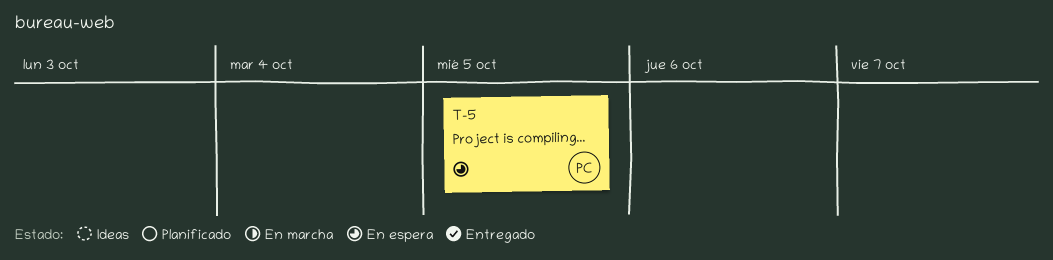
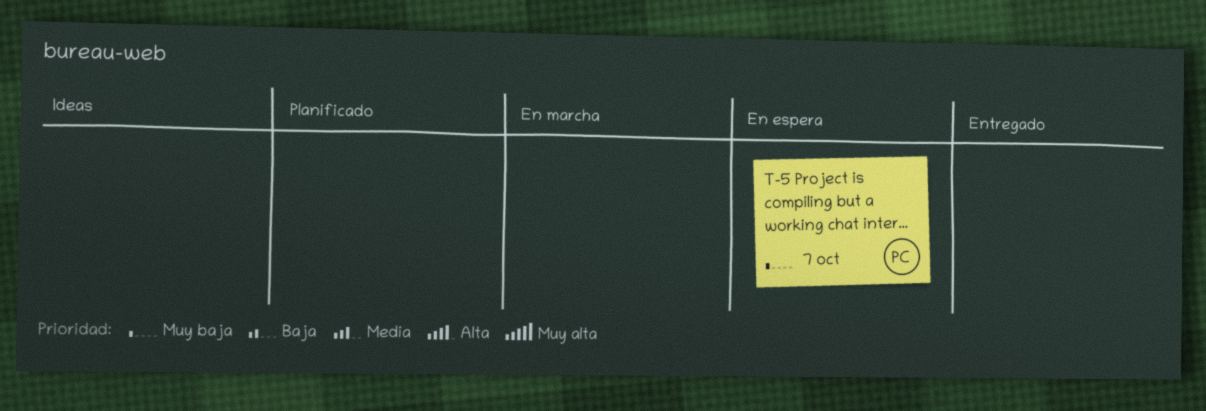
T-5, due: Oct 5 -> Oct 7

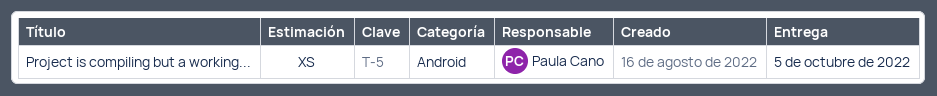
T-5, due: Oct 7 -> Oct 5

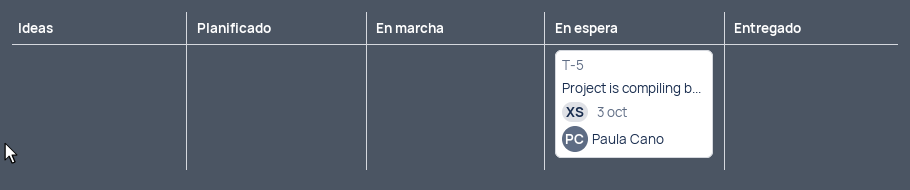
T-5, due: Oct 5 -> Oct 3

